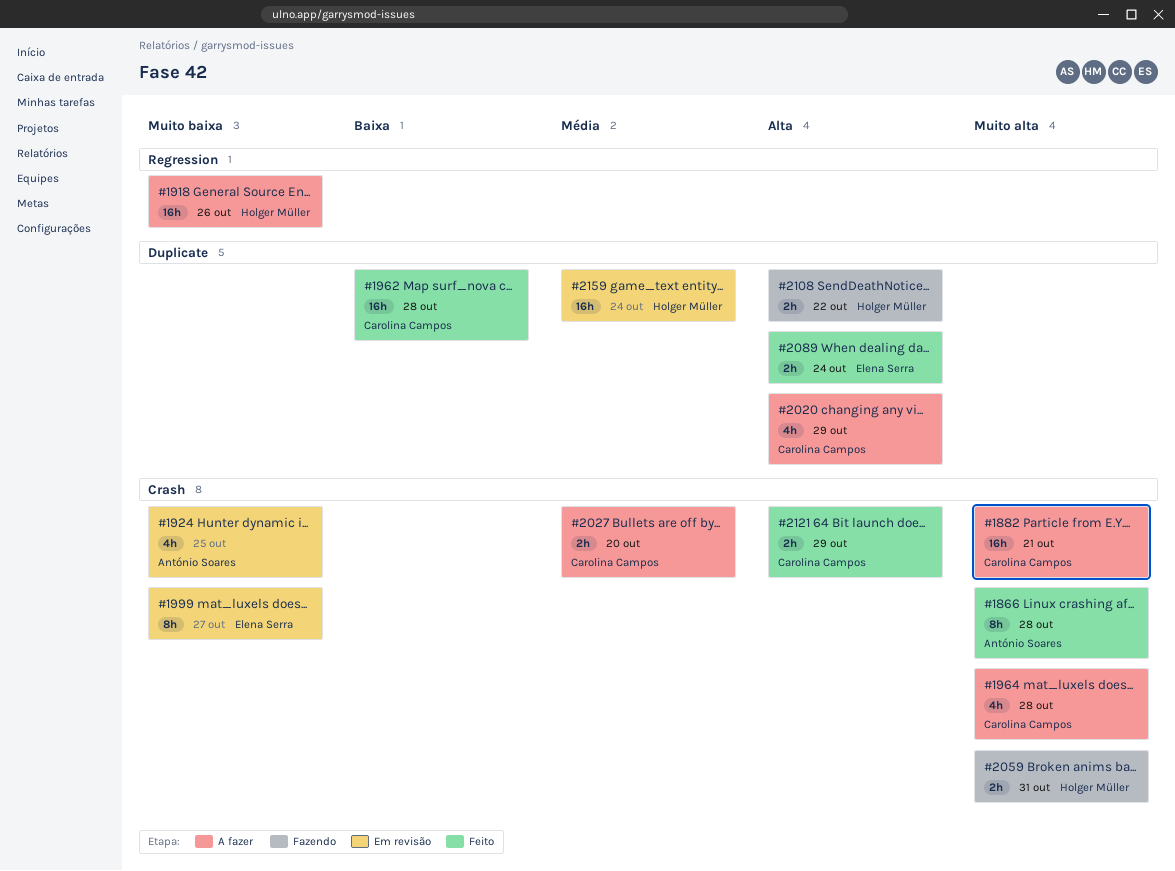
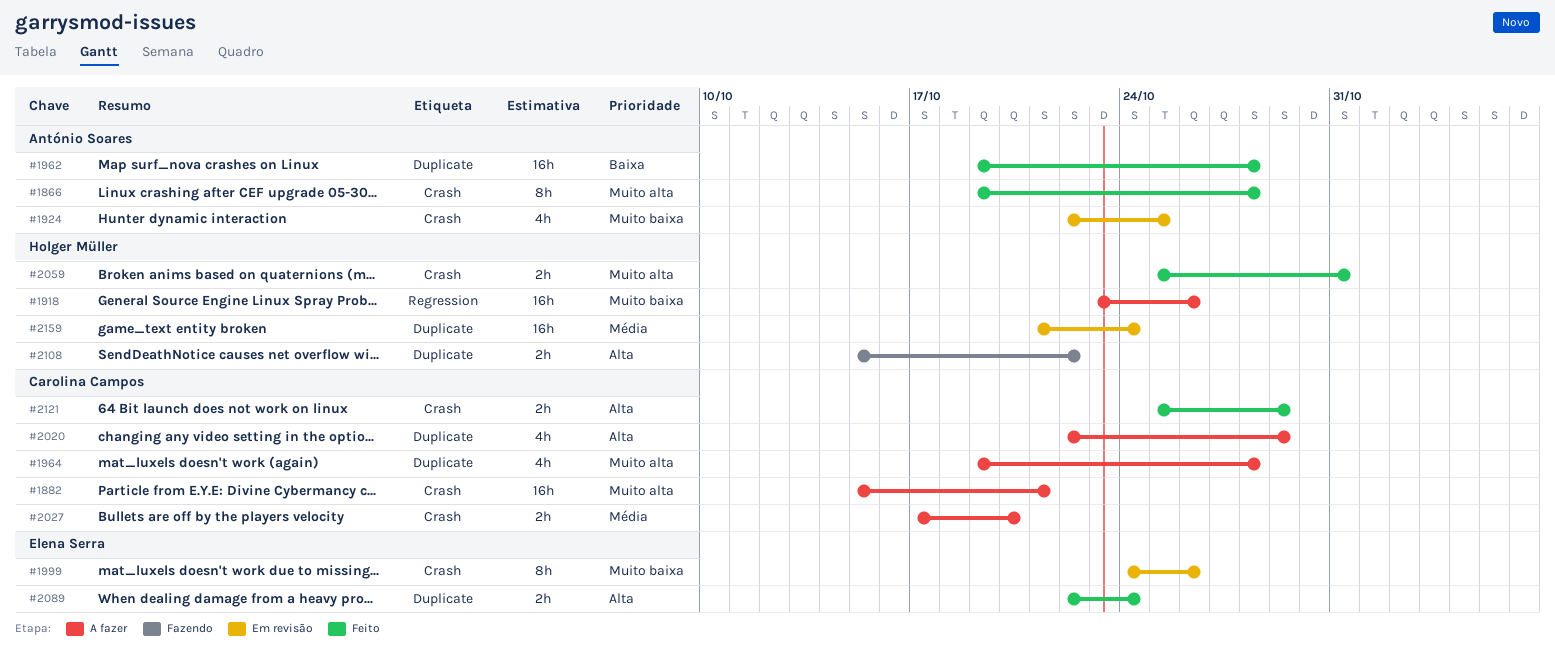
#1962, owner: Carolina Campos -> António Soares
#1964, label: Crash -> Duplicate
#1999, due: Oct 27 -> Oct 26
#2059, status: Fazendo -> Feito

